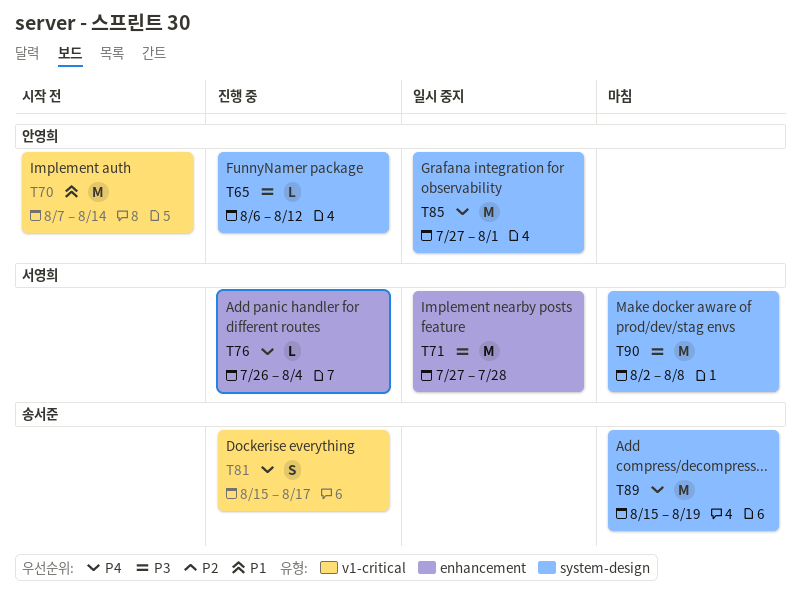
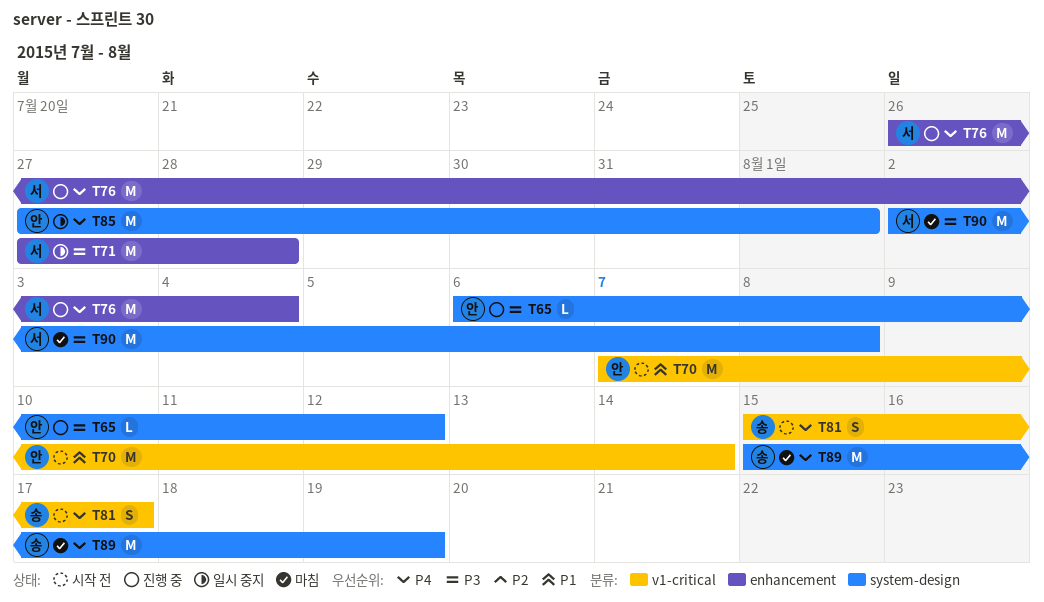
T76, estimate: L -> M
T81, status: 진행 중 -> 시작 전

